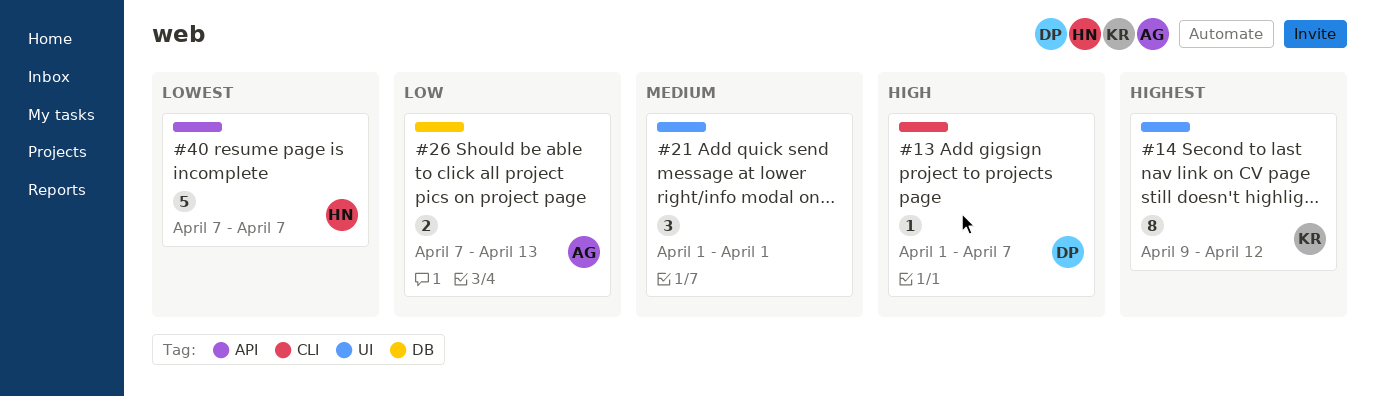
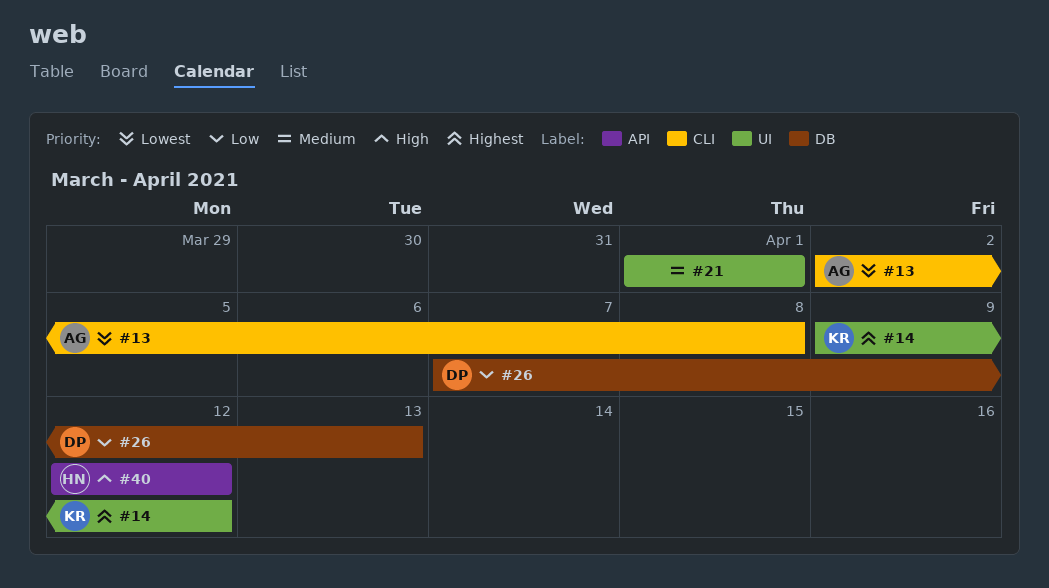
#13, owner: DP -> AG
#13, priority: High -> Lowest
#13, start: Apr 1 -> Apr 2
#13, due: Apr 7 -> Apr 8
#26, owner: AG -> DP
#40, priority: Lowest -> High
#40, start: Apr 7 -> Apr 12
#40, due: Apr 7 -> Apr 12

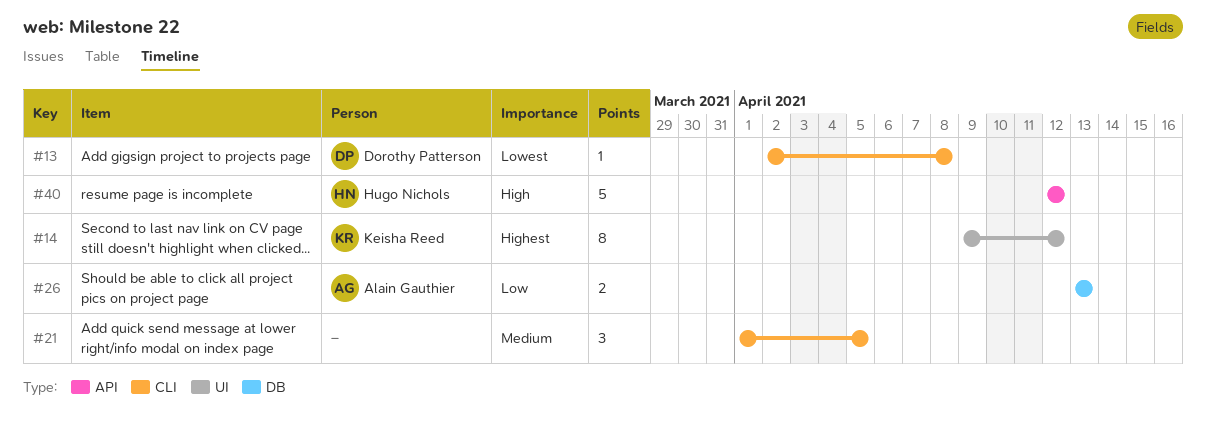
#13, owner: Alain Gauthier -> Dorothy Patterson
#21, label: UI -> CLI
#21, due: Apr 1 -> Apr 5
#26, owner: Dorothy Patterson -> Alain Gauthier
#26, start: Apr 7 -> Apr 13

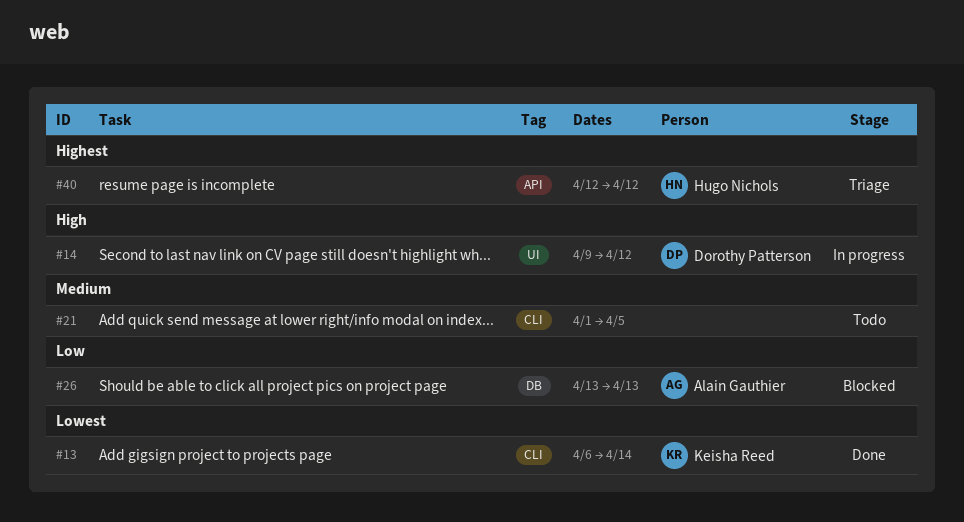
#13, owner: Dorothy Patterson -> Keisha Reed
#13, start: Apr 2 -> Apr 6
#13, due: Apr 8 -> Apr 14
#14, owner: Keisha Reed -> Dorothy Patterson
#14, priority: Highest -> High
#40, priority: High -> Highest

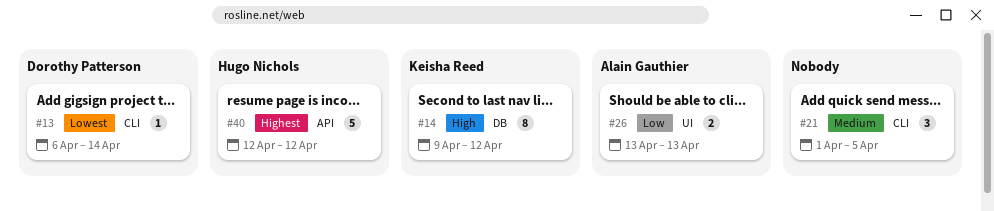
#13, owner: Keisha Reed -> Dorothy Patterson
#14, owner: Dorothy Patterson -> Keisha Reed
#14, label: UI -> DB
#26, label: DB -> UI

